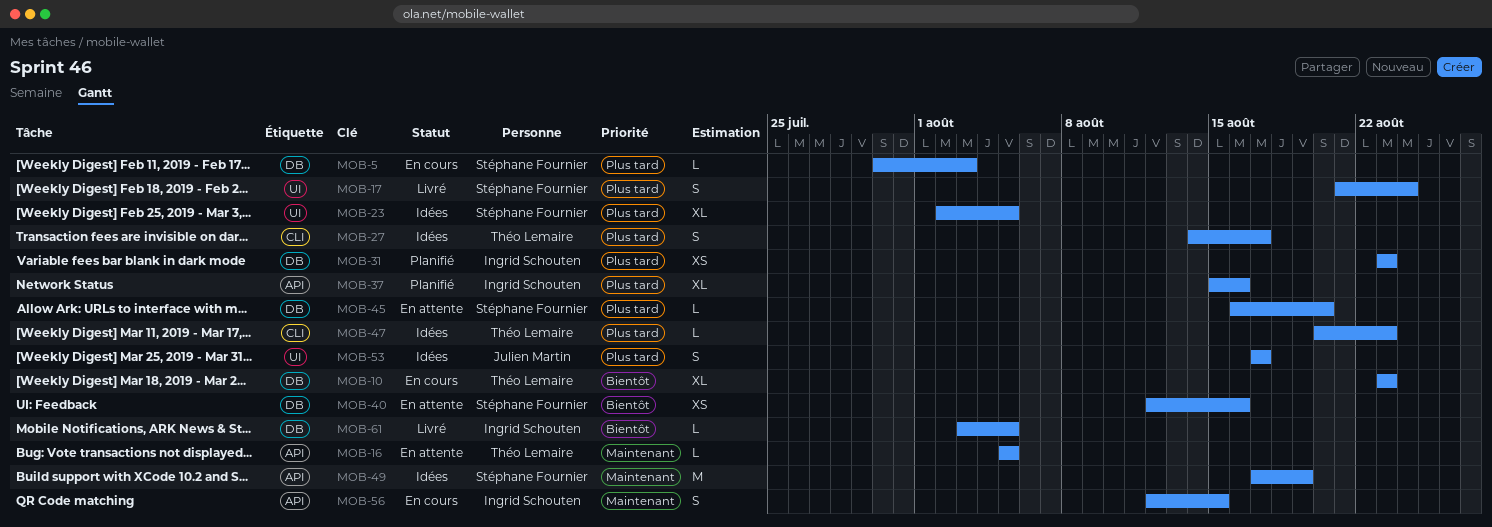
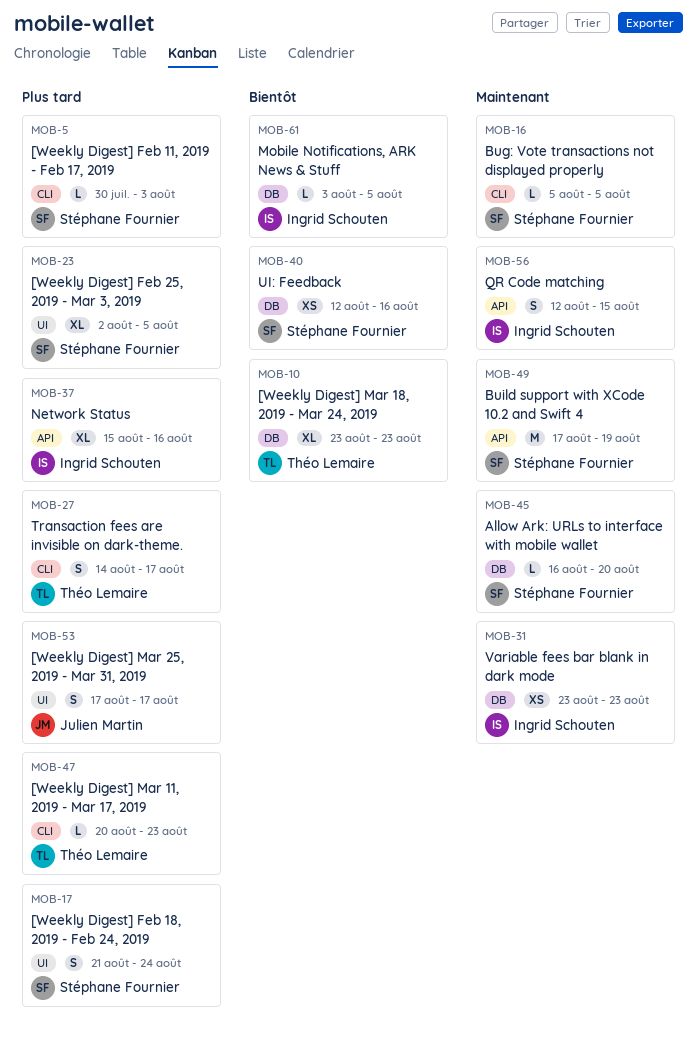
MOB-5, label: DB -> CLI
MOB-16, owner: Théo Lemaire -> Stéphane Fournier
MOB-16, label: API -> CLI
MOB-31, priority: Plus tard -> Maintenant
MOB-45, priority: Plus tard -> Maintenant

